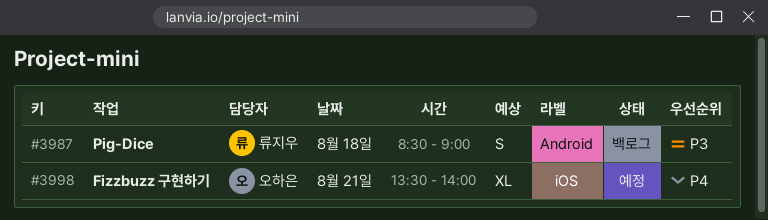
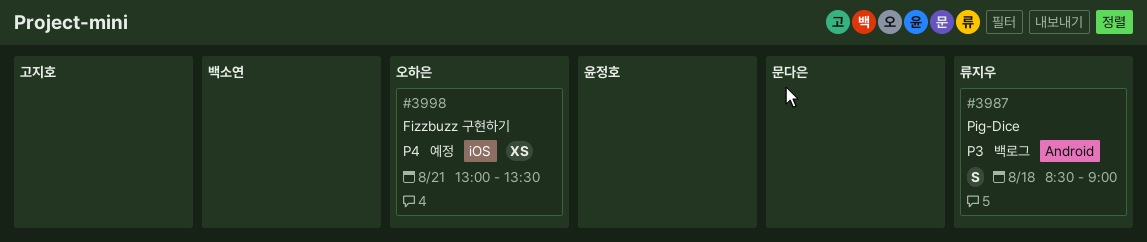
#3998, estimate: XL -> XS
#3998, begins: 13:30 -> 13:00
#3998, ends: 14:00 -> 13:30

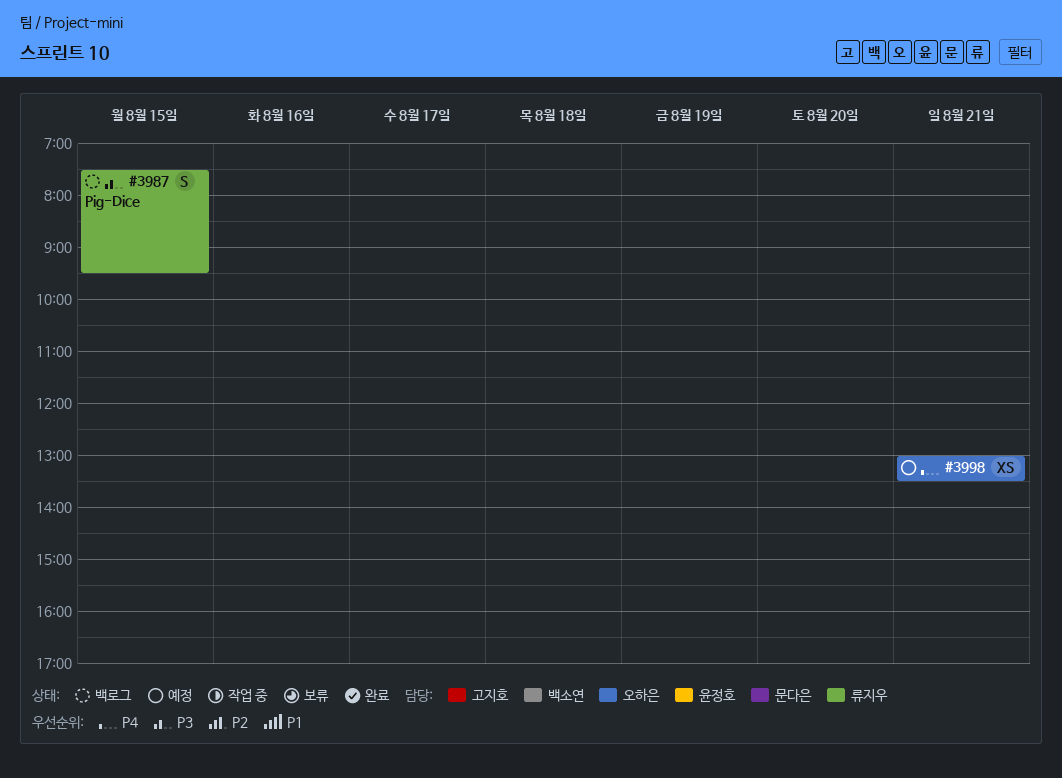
#3987, day: Aug 18 -> Aug 15
#3987, begins: 08:30 -> 07:30
#3987, ends: 09:00 -> 09:30

